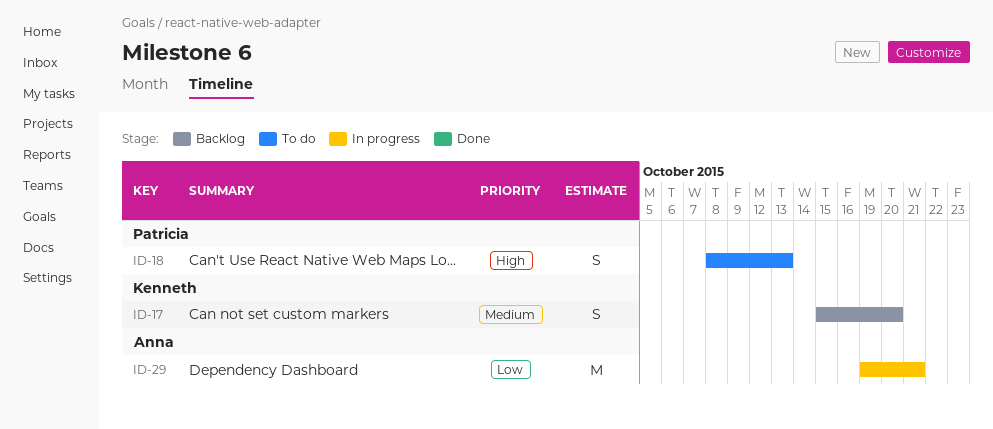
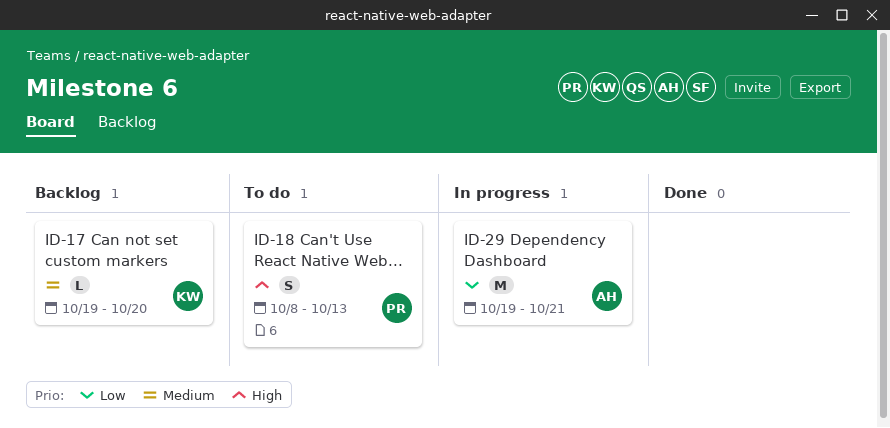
ID-17, estimate: S -> L
ID-17, start: Oct 15 -> Oct 19

